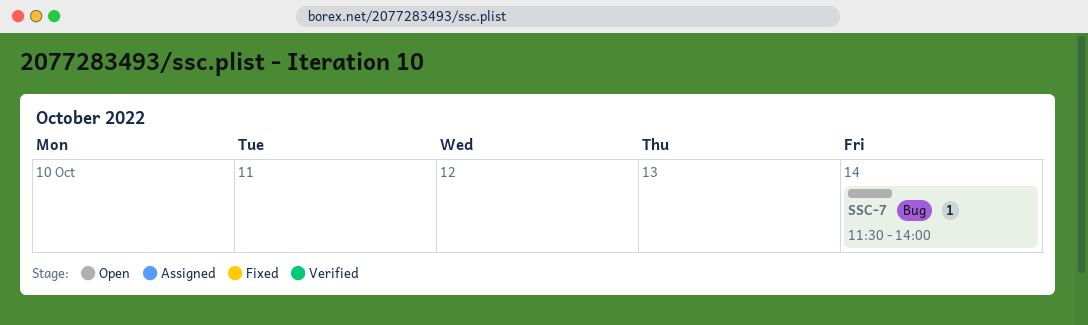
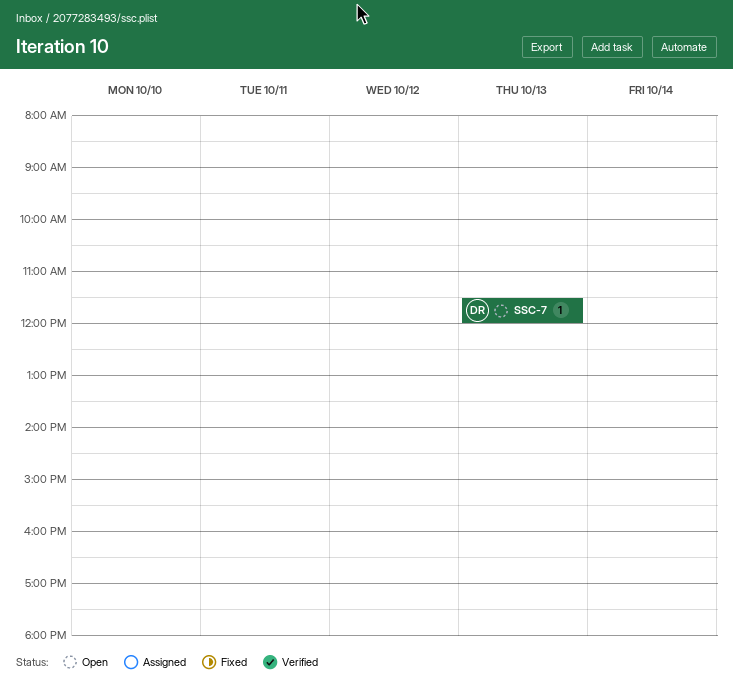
SSC-7, day: Oct 14 -> Oct 13
SSC-7, ends: 14:00 -> 12:00

